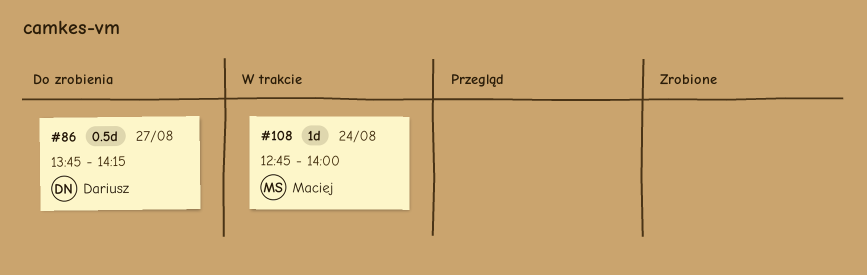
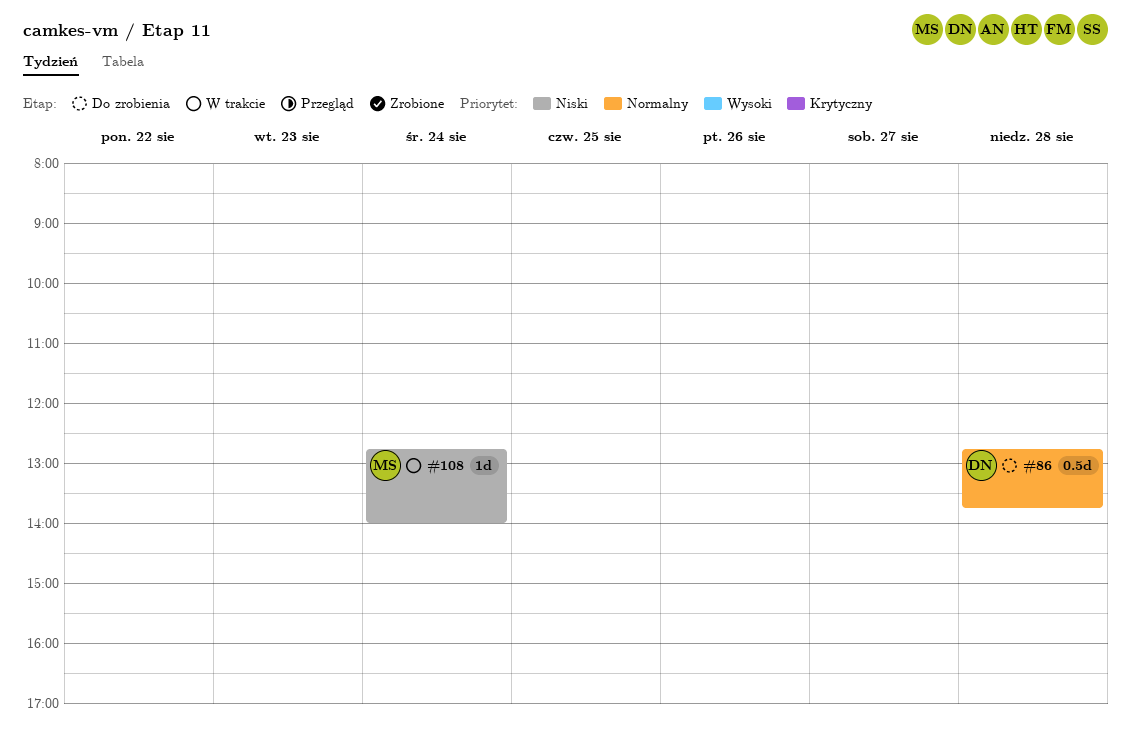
#86, day: Aug 27 -> Aug 28
#86, begins: 13:45 -> 12:45
#86, ends: 14:15 -> 13:45

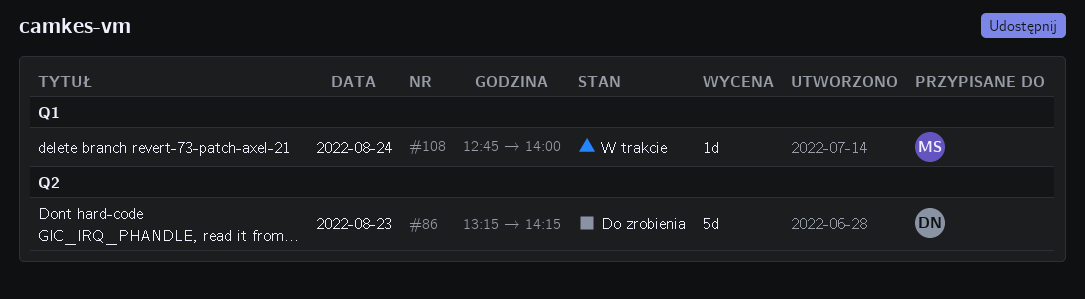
#86, estimate: 0.5d -> 5d
#86, day: Aug 28 -> Aug 23
#86, begins: 12:45 -> 13:15
#86, ends: 13:45 -> 14:15

